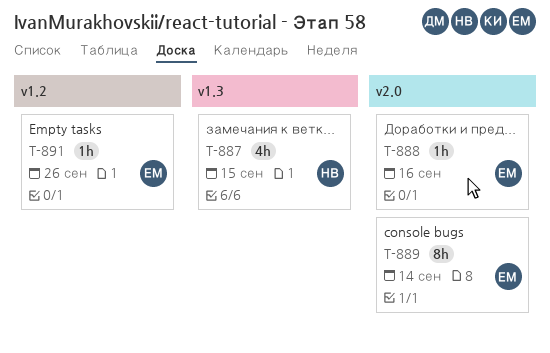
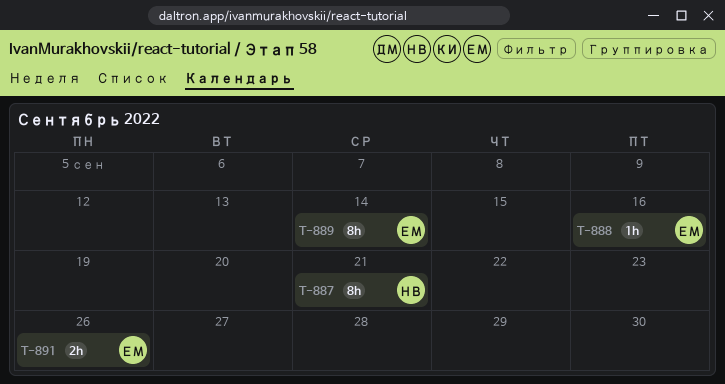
T-887, estimate: 4h -> 8h
T-887, due: Sep 15 -> Sep 21
T-891, estimate: 1h -> 2h

